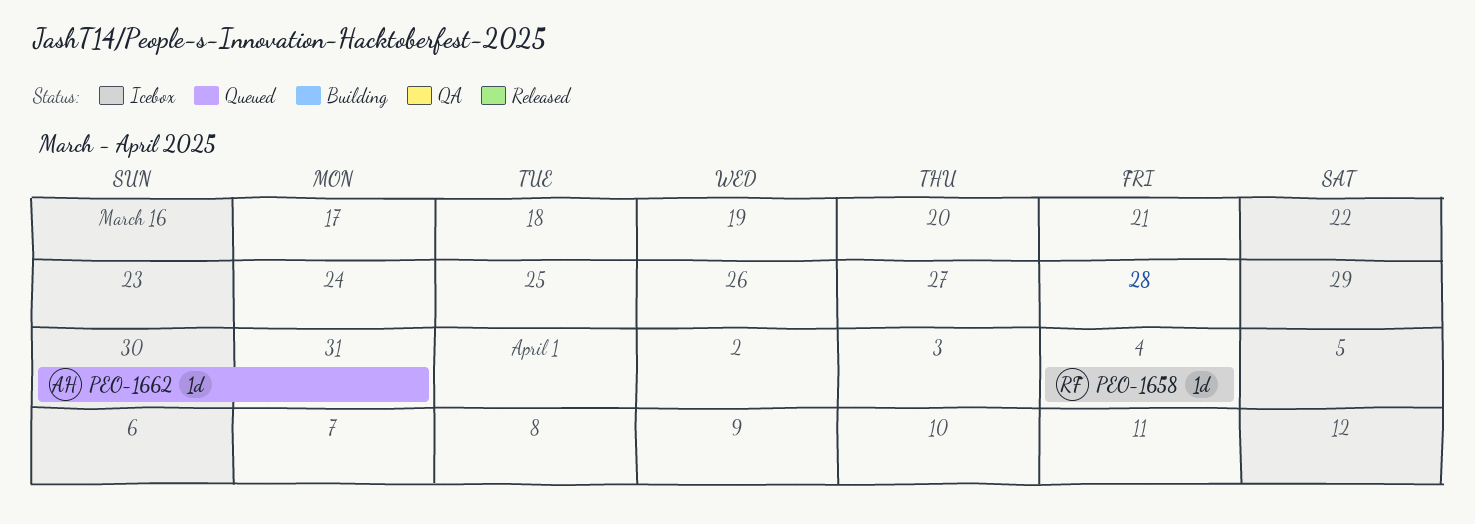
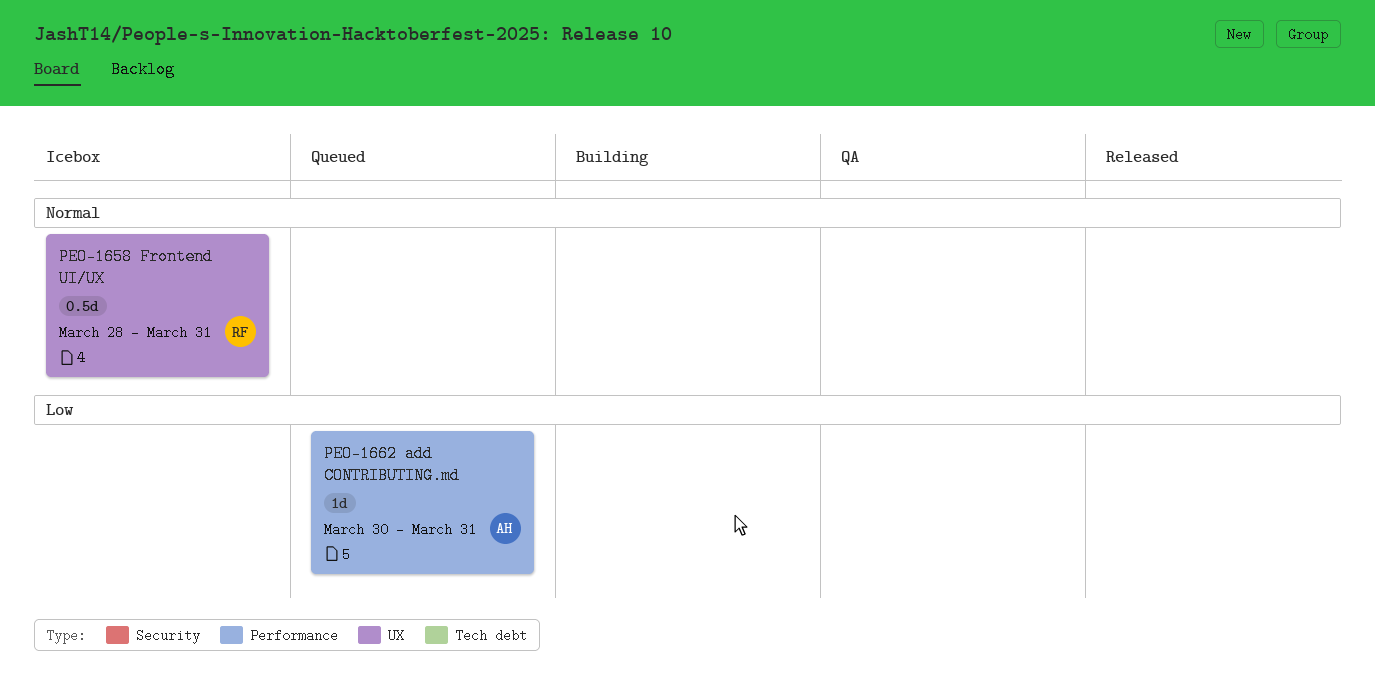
PEO-1658, estimate: 1d -> 0.5d
PEO-1658, start: Apr 4 -> Mar 28
PEO-1658, due: Apr 4 -> Mar 31

